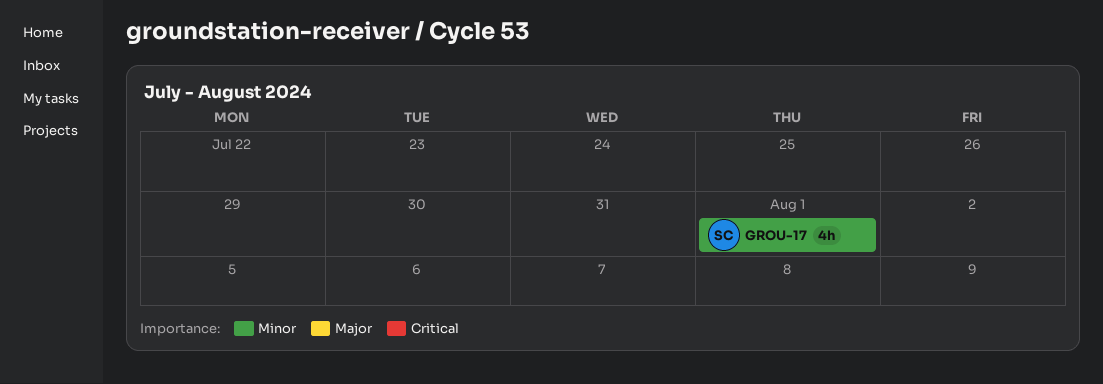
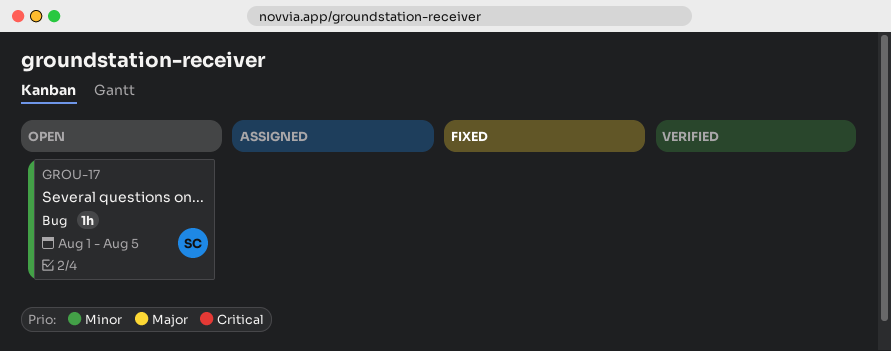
GROU-17, estimate: 4h -> 1h
GROU-17, due: Aug 1 -> Aug 5

